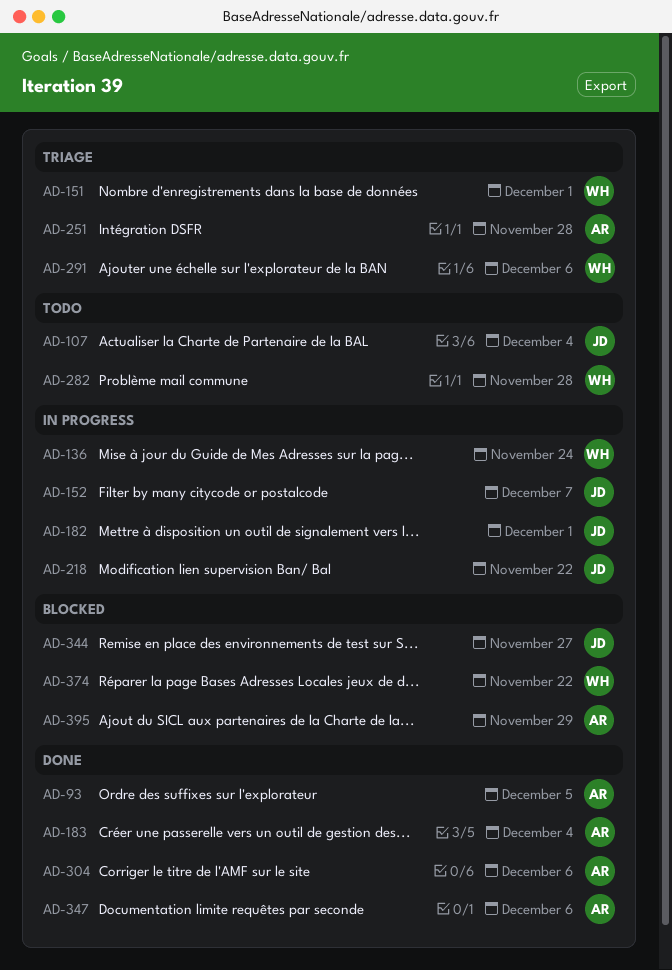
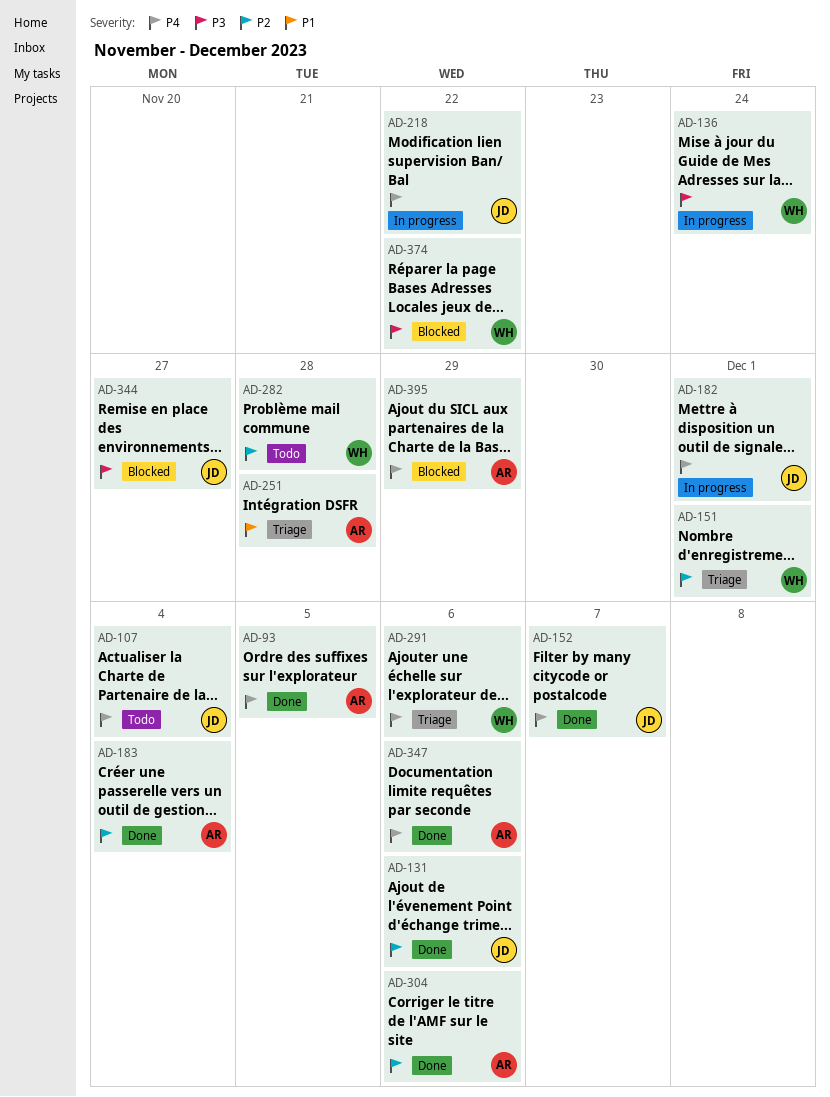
AD-131: none -> present
AD-152, status: In progress -> Done

